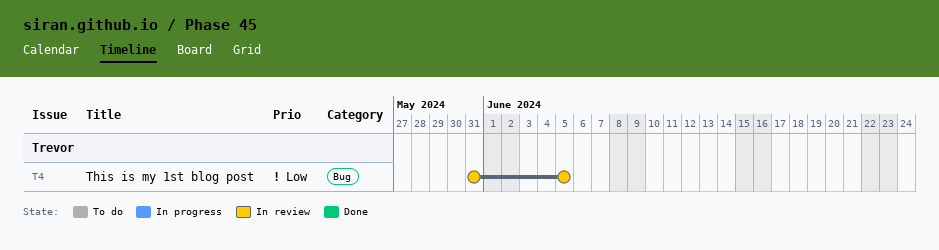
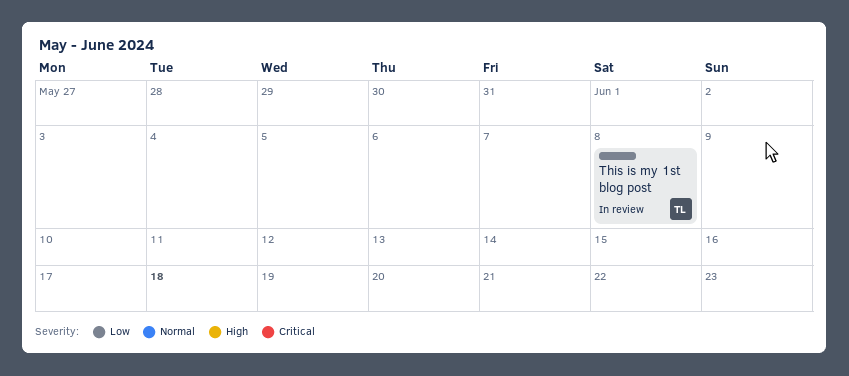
This is my 1st blog post, due: Jun 5 -> Jun 8

